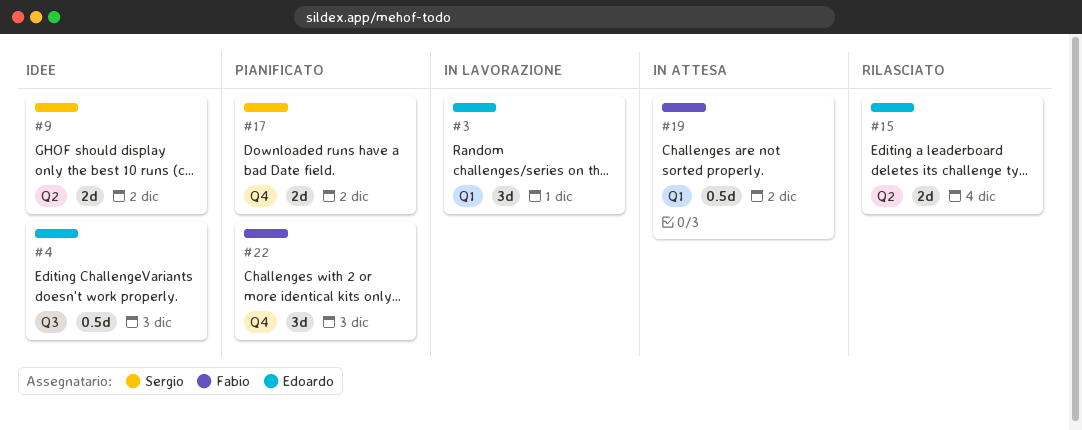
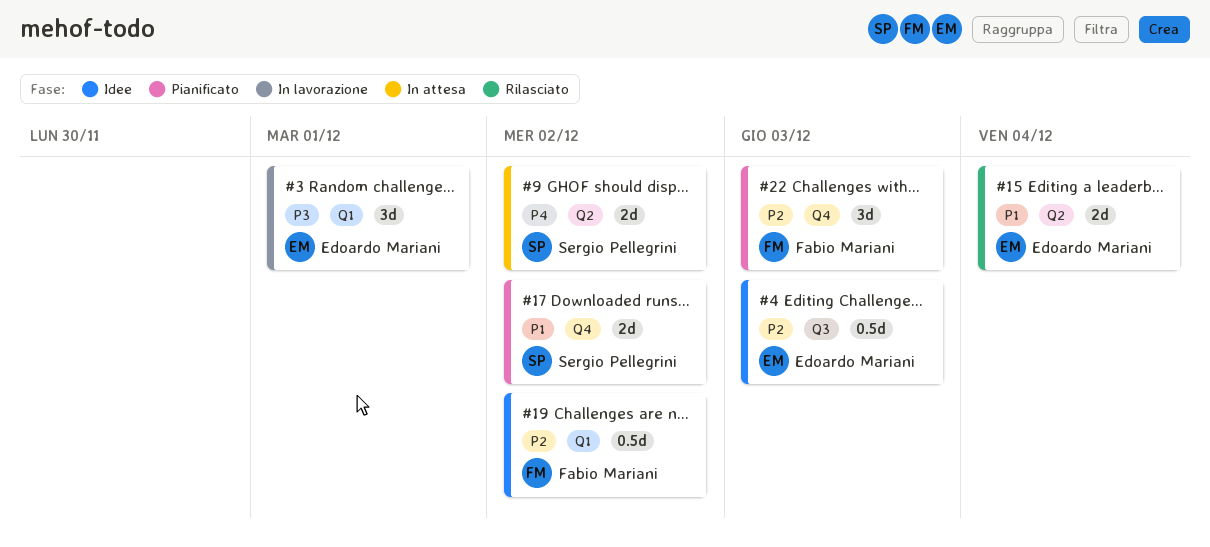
#9, status: Idee -> In attesa
#19, status: In attesa -> Idee

